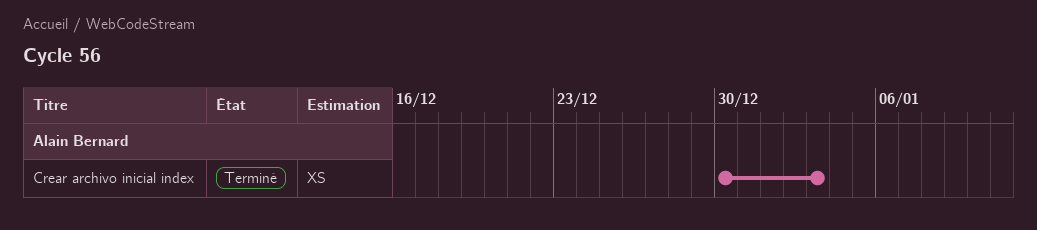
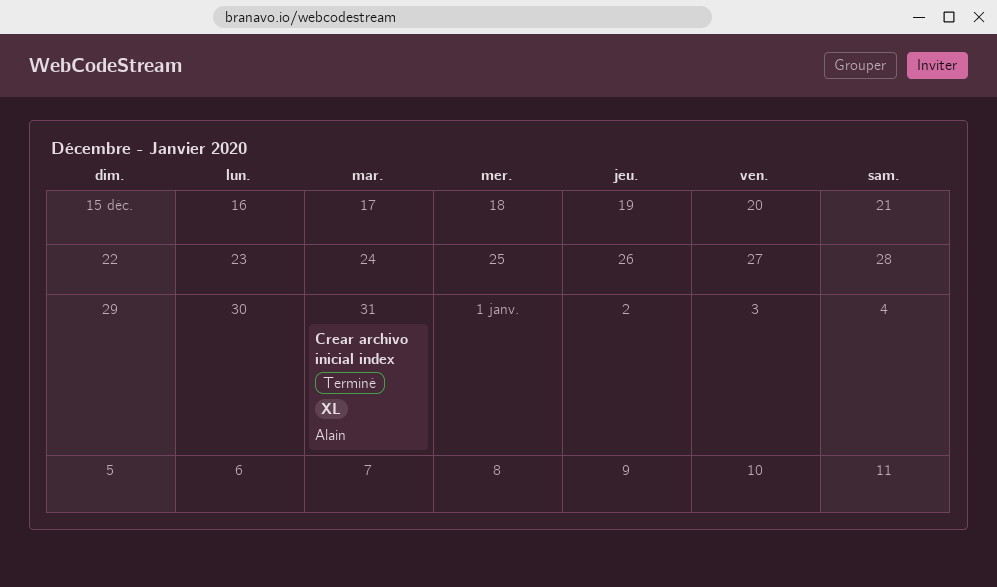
Crear archivo inicial index, estimate: XS -> XL
Crear archivo inicial index, due: Jan 3 -> Dec 31

